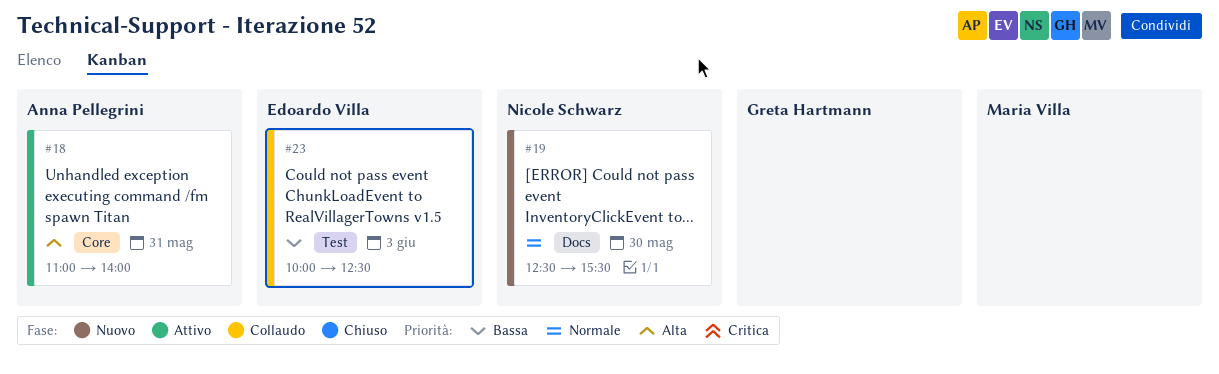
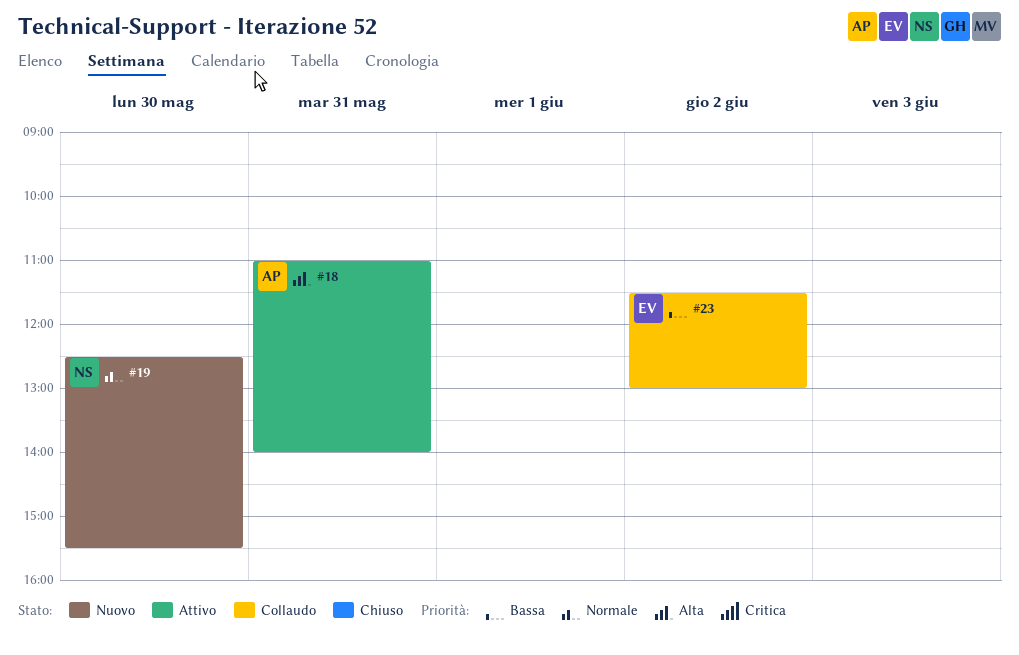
#23, day: Jun 3 -> Jun 2
#23, begins: 10:00 -> 11:30
#23, ends: 12:30 -> 13:00

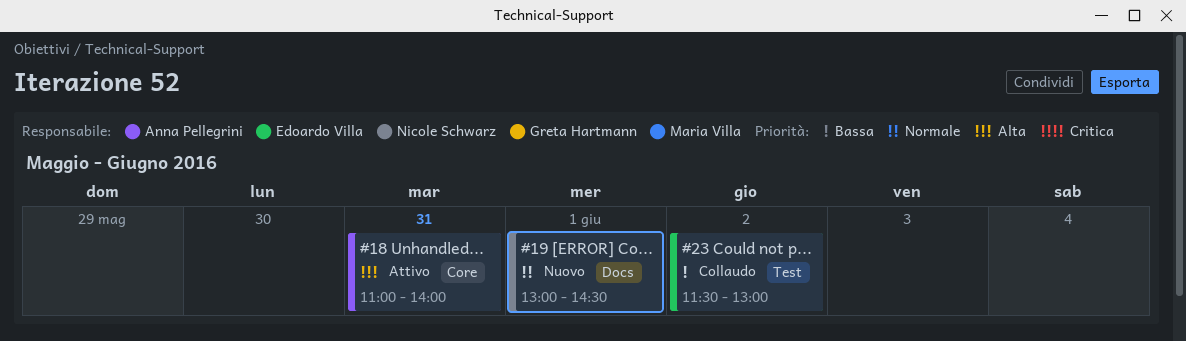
#19, day: May 30 -> Jun 1
#19, begins: 12:30 -> 13:00
#19, ends: 15:30 -> 14:30

